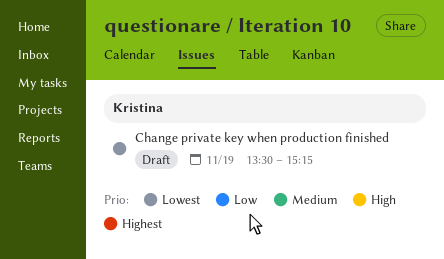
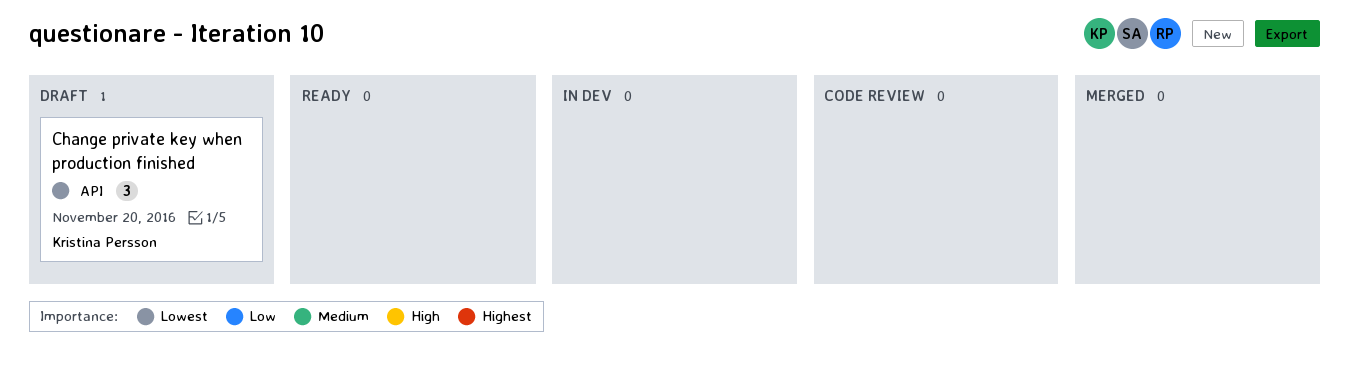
Change private key when production finished, day: Nov 19 -> Nov 20

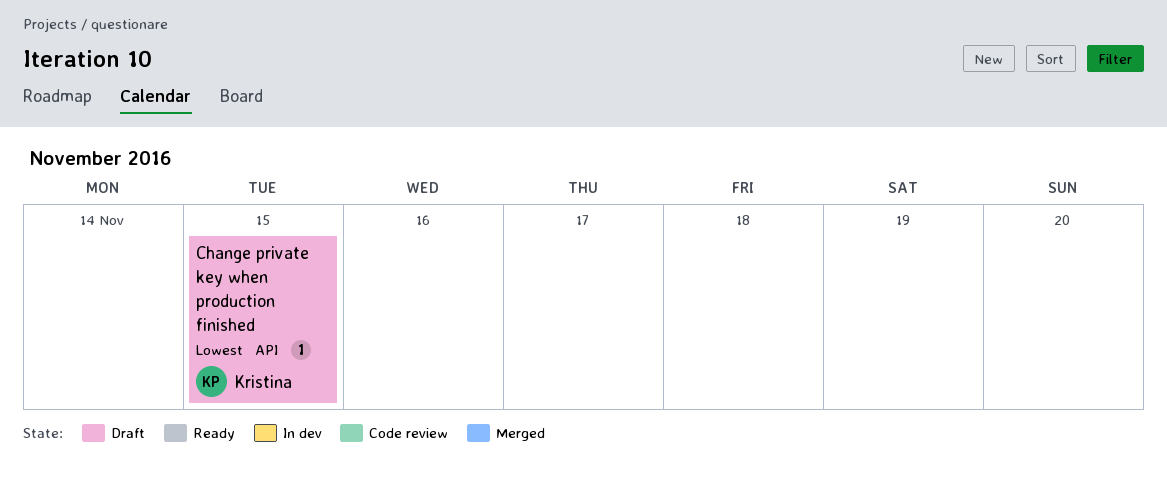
Change private key when production finished, estimate: 3 -> 1
Change private key when production finished, day: Nov 20 -> Nov 15

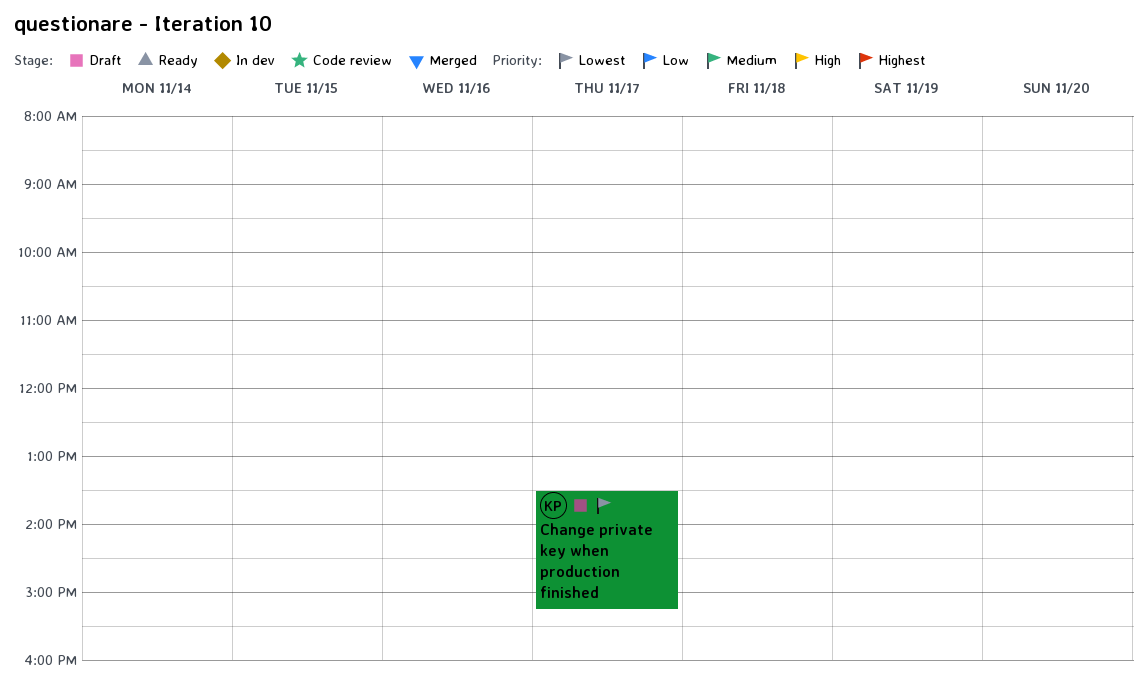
Change private key when production finished, day: Nov 15 -> Nov 17

